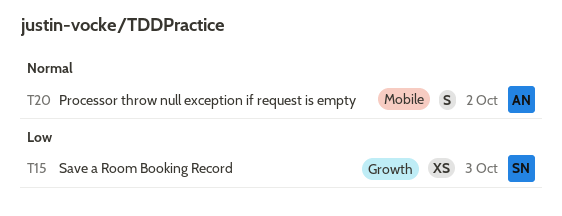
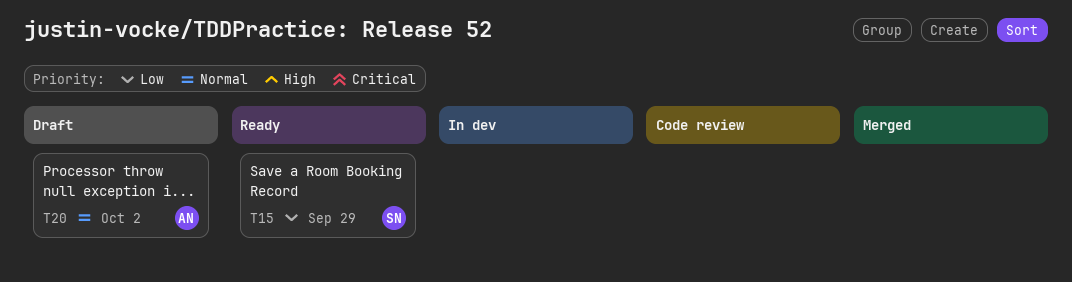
T15, due: Oct 3 -> Sep 29

